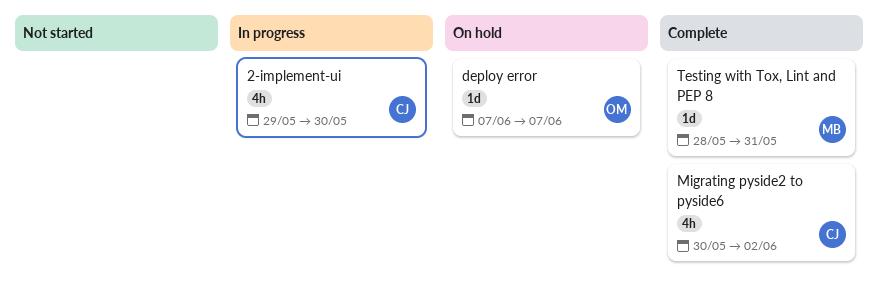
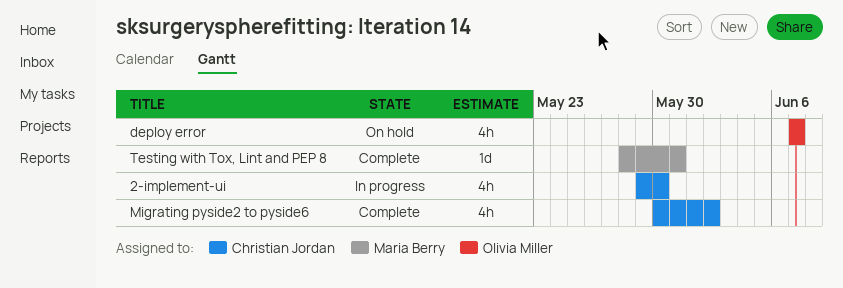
deploy error, estimate: 1d -> 4h

